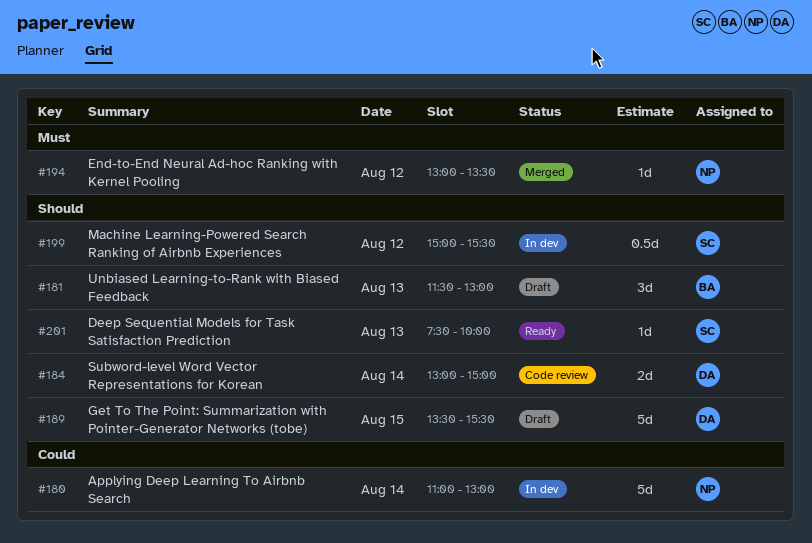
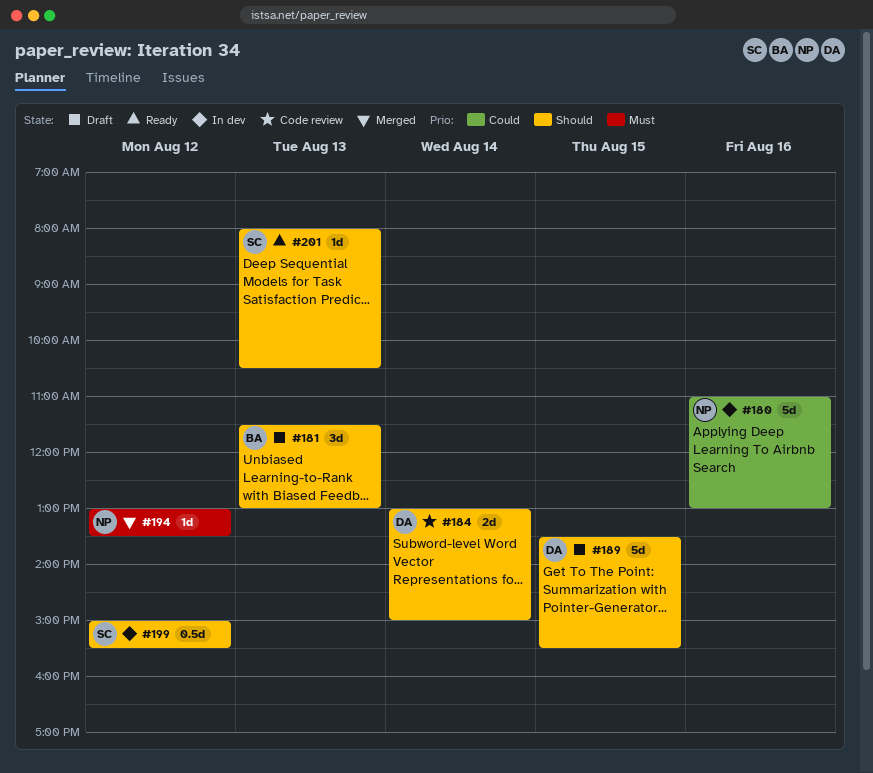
#180, day: Aug 14 -> Aug 16
#201, begins: 07:30 -> 08:00
#201, ends: 10:00 -> 10:30

